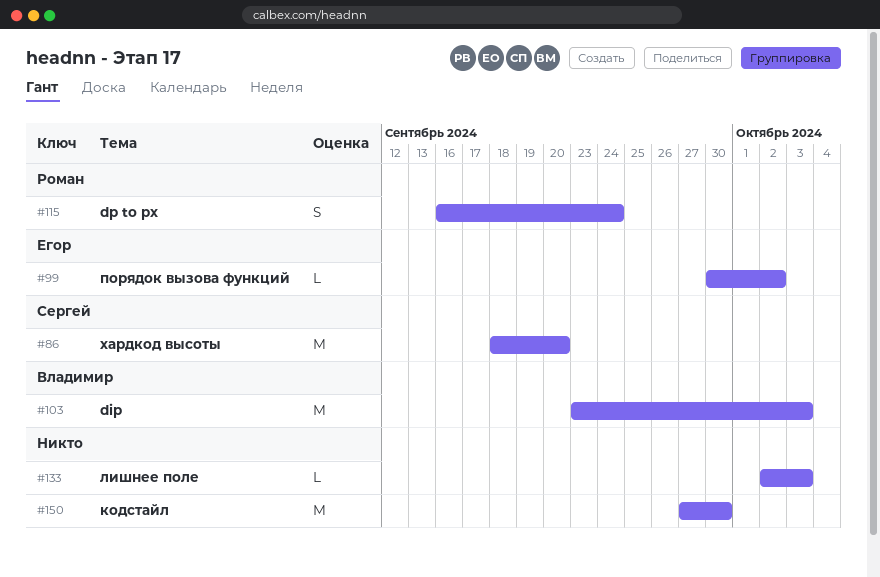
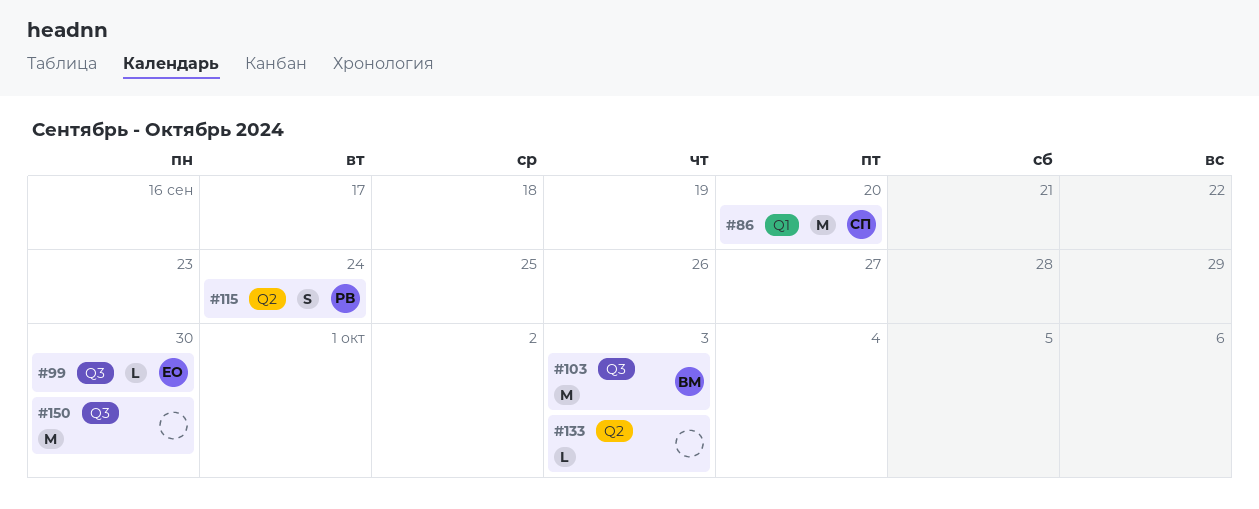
#99, due: Oct 2 -> Sep 30

